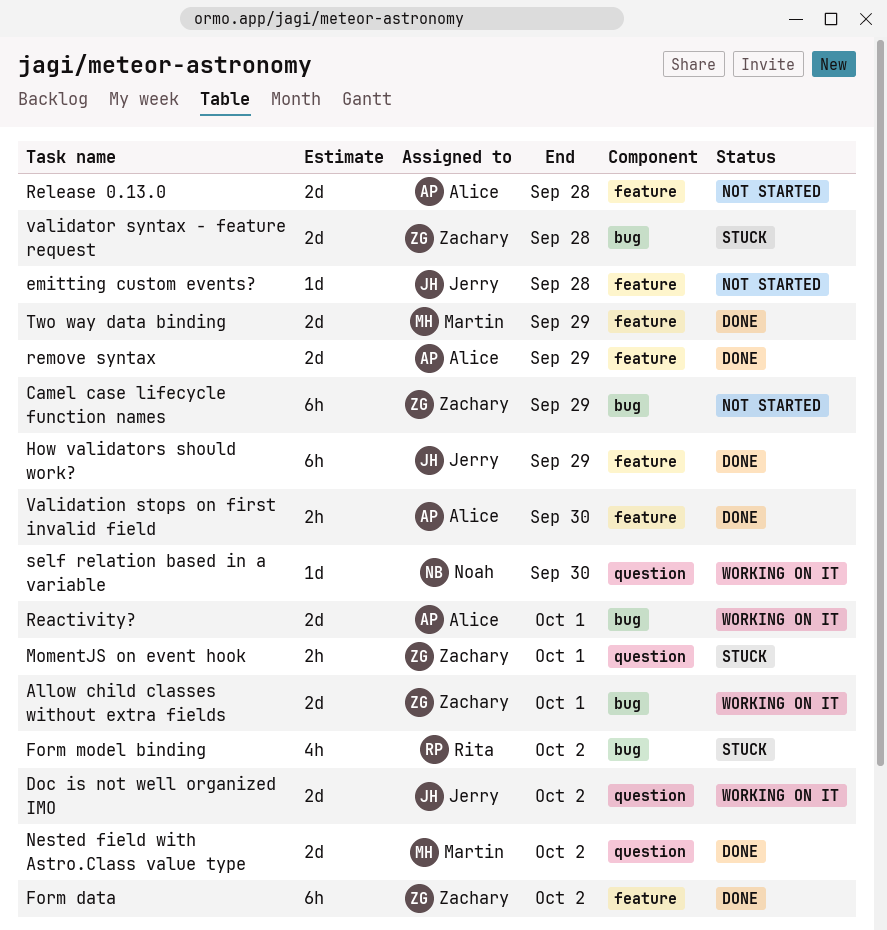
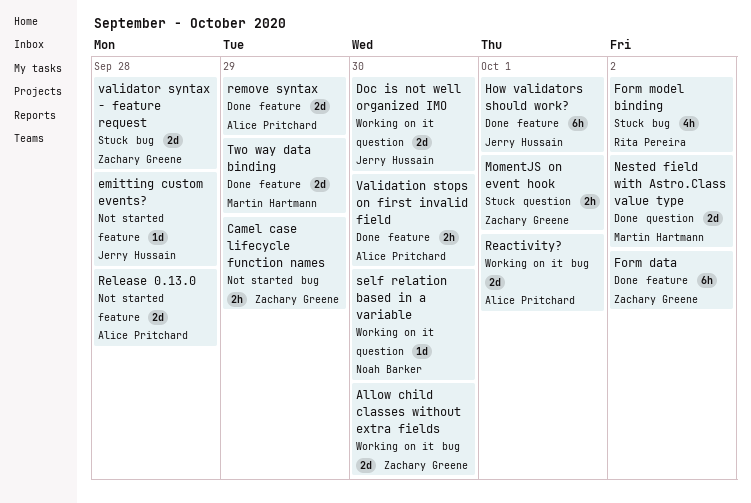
Allow child classes without extra fields, due: Oct 1 -> Sep 30
Camel case lifecycle function names, estimate: 6h -> 2h
Doc is not well organized IMO, due: Oct 2 -> Sep 30
How validators should work?, due: Sep 29 -> Oct 1

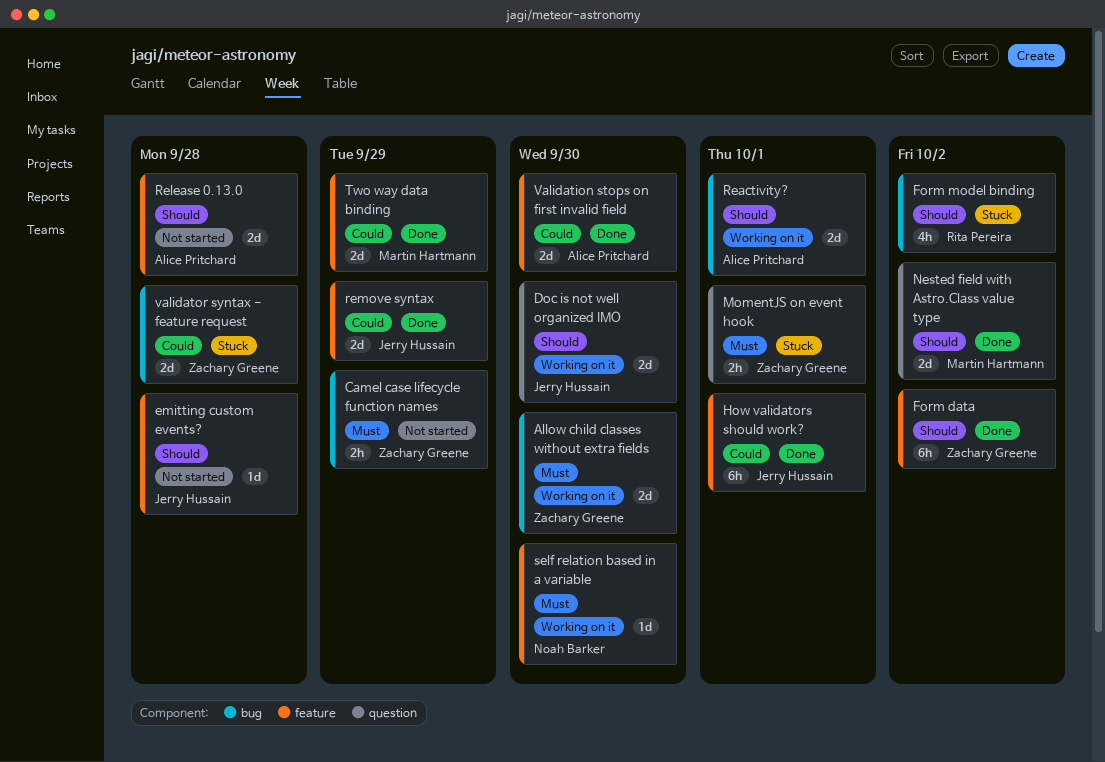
remove syntax, owner: Alice Pritchard -> Jerry Hussain
self relation based in a variable, label: question -> feature
Validation stops on first invalid field, estimate: 2h -> 2d

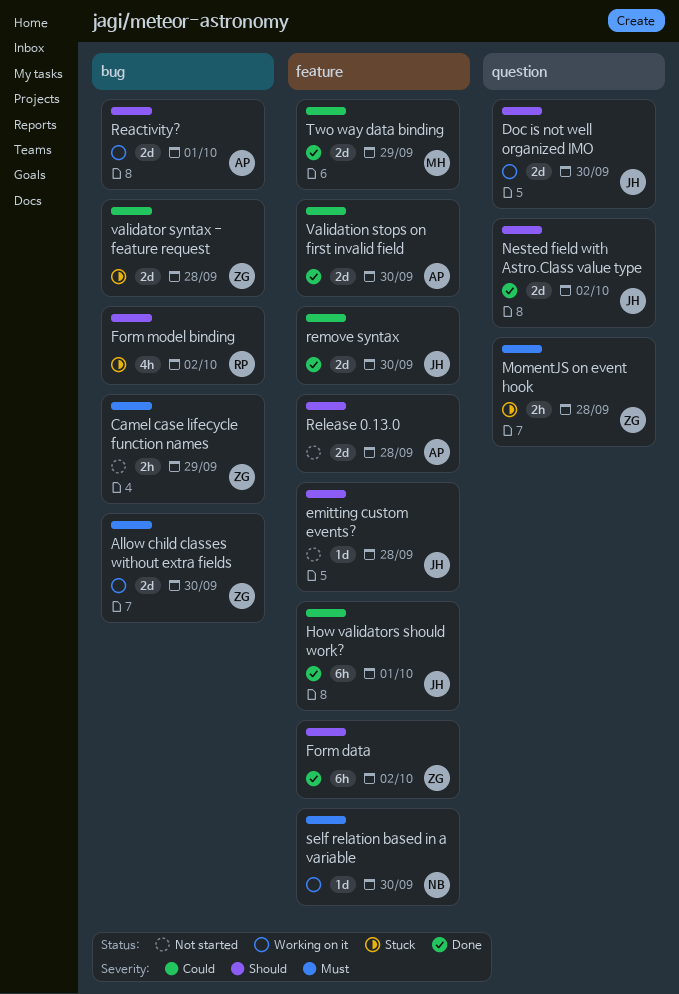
MomentJS on event hook, due: Oct 1 -> Sep 28
Nested field with Astro.Class value type, owner: Martin Hartmann -> Jerry Hussain
remove syntax, due: Sep 29 -> Sep 30

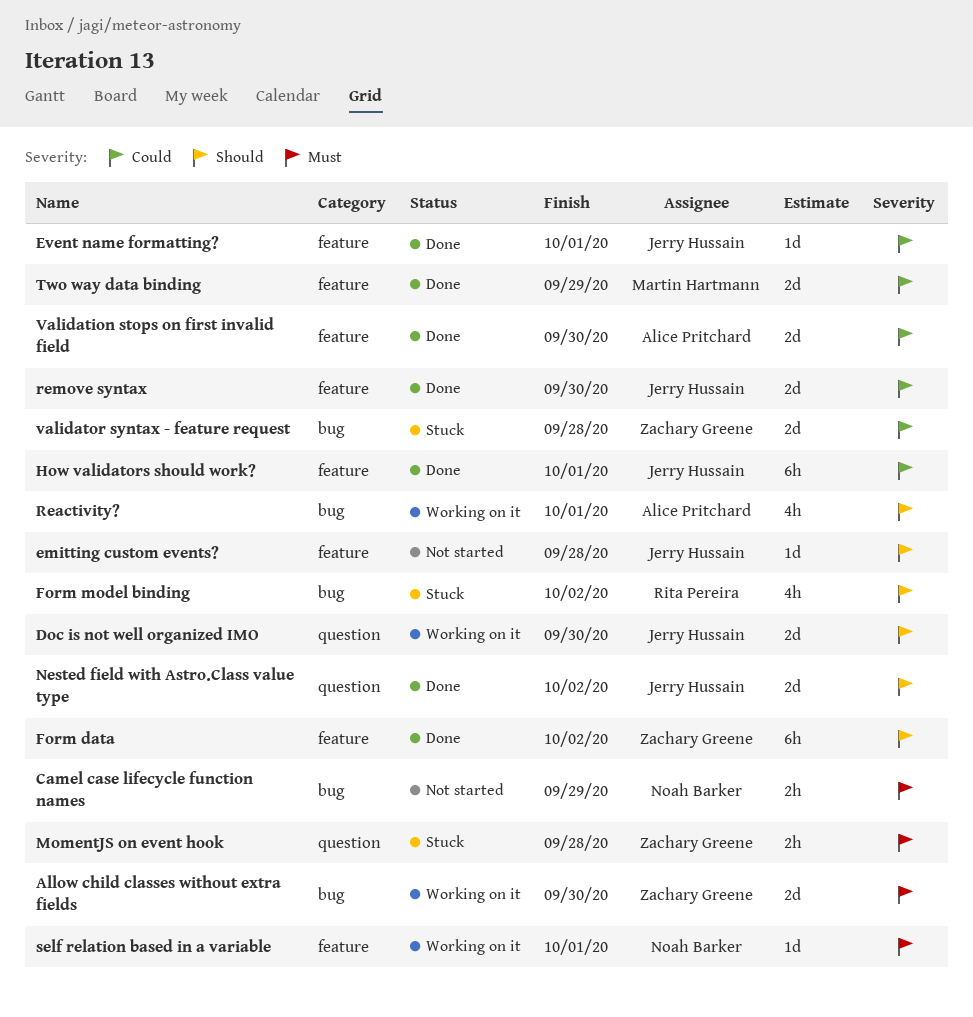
Camel case lifecycle function names, owner: Zachary Greene -> Noah Barker
Event name formatting?: none -> present
Reactivity?, estimate: 2d -> 4h
Release 0.13.0: present -> none
self relation based in a variable, due: Sep 30 -> Oct 1

